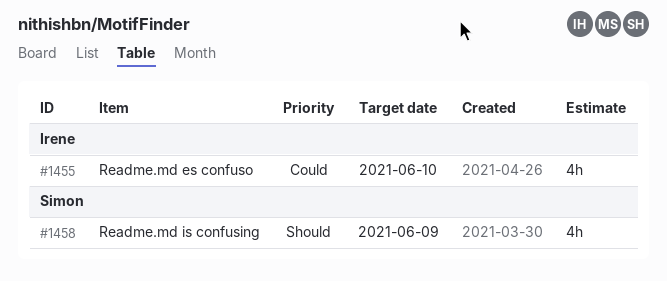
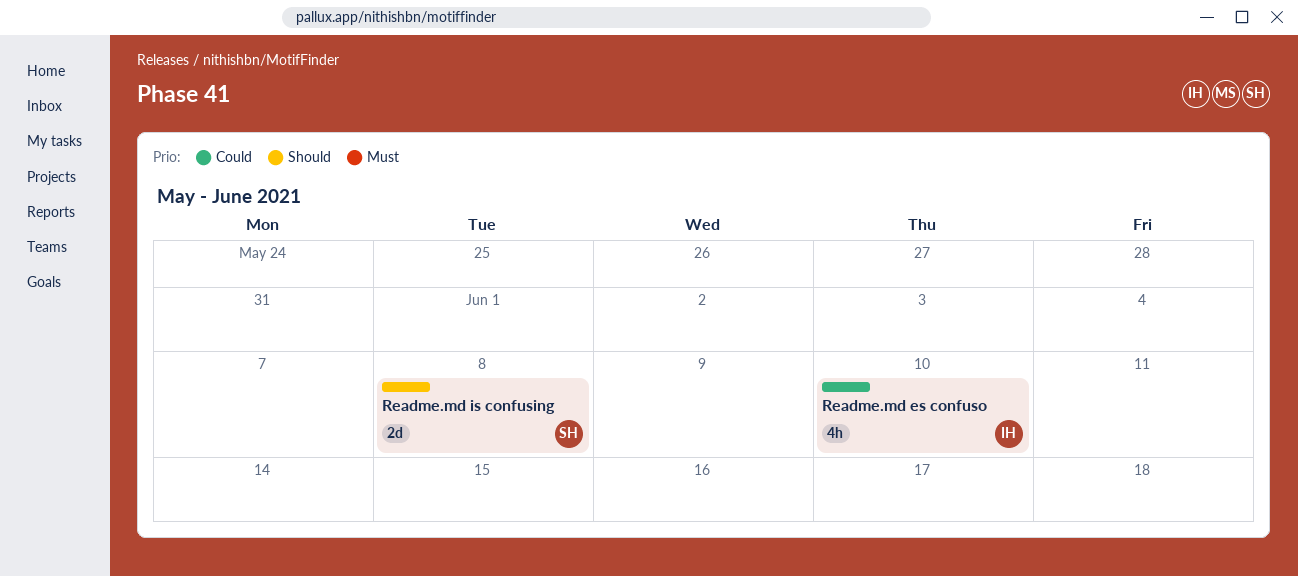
Readme.md is confusing, estimate: 4h -> 2d
Readme.md is confusing, due: Jun 9 -> Jun 8

